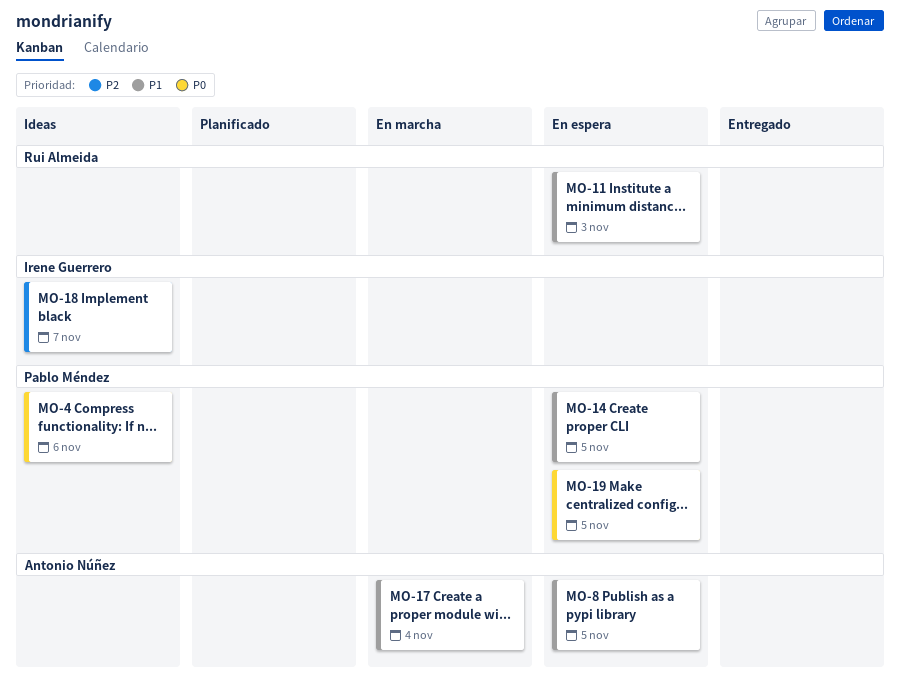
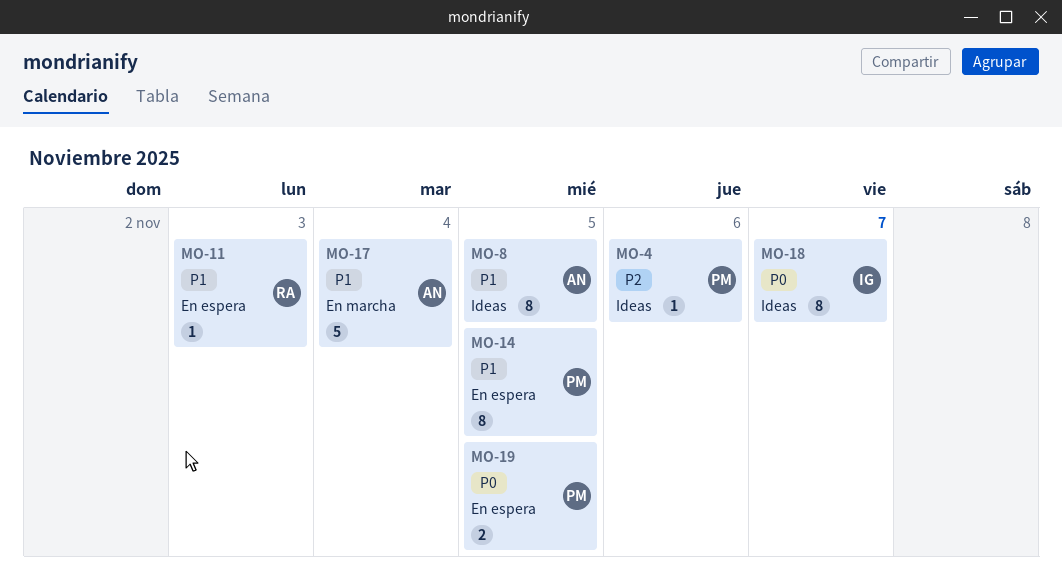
MO-4, priority: P0 -> P2
MO-8, status: En espera -> Ideas
MO-18, priority: P2 -> P0

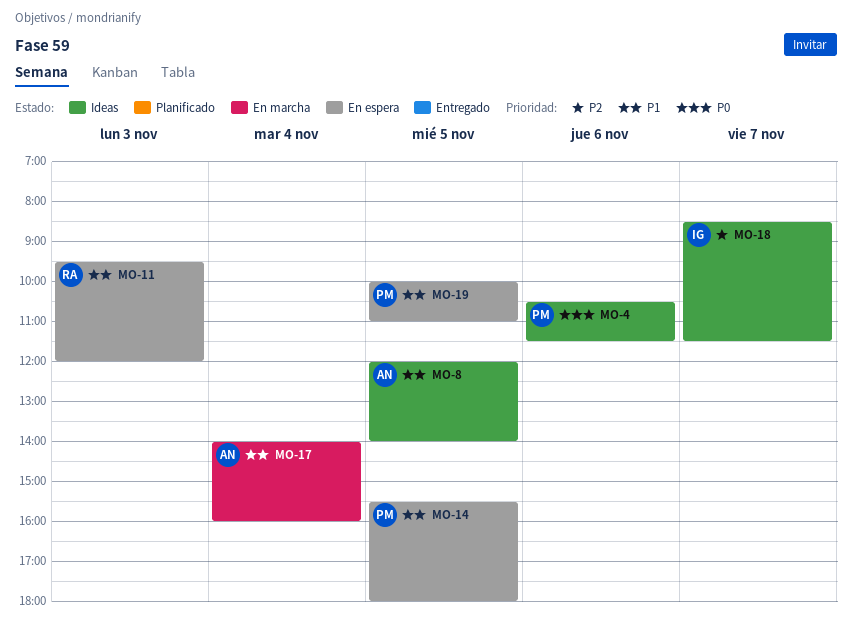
MO-4, priority: P2 -> P0
MO-18, priority: P0 -> P2
MO-19, priority: P0 -> P1

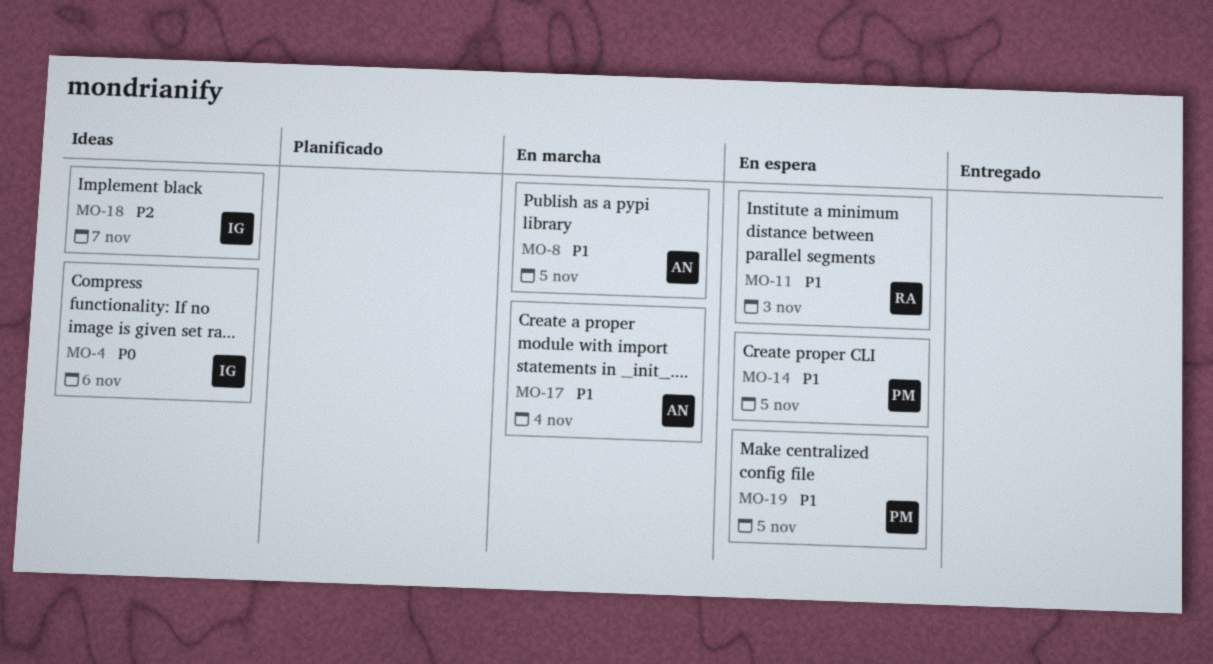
MO-4, owner: PM -> IG
MO-8, status: Ideas -> En marcha

